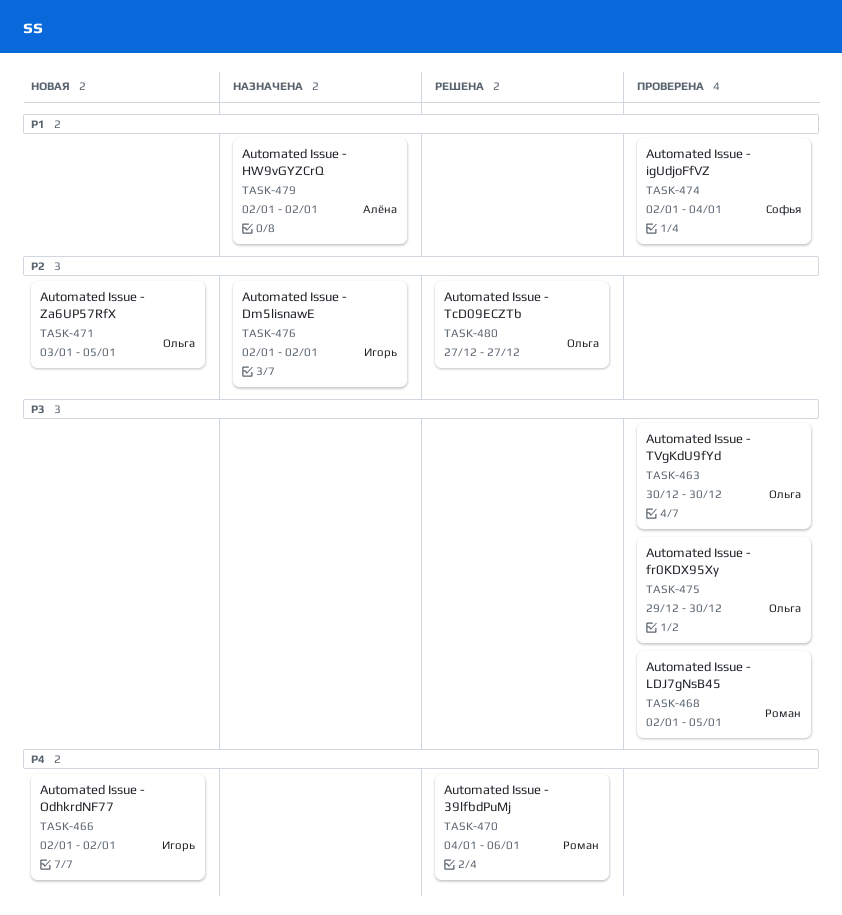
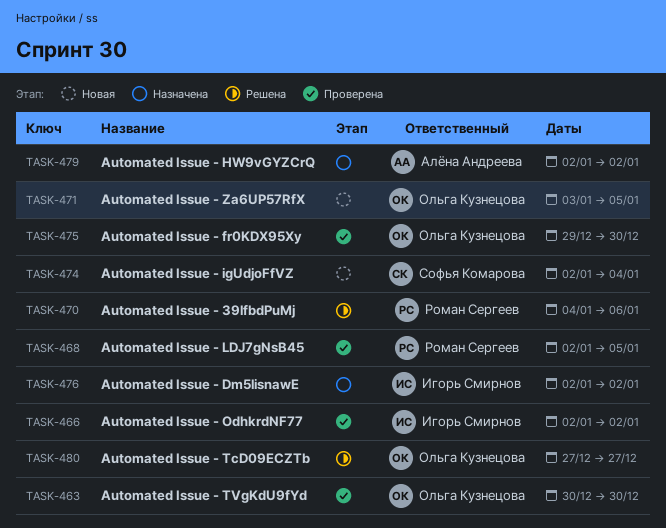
TASK-466, status: Новая -> Проверена
TASK-474, status: Проверена -> Новая

